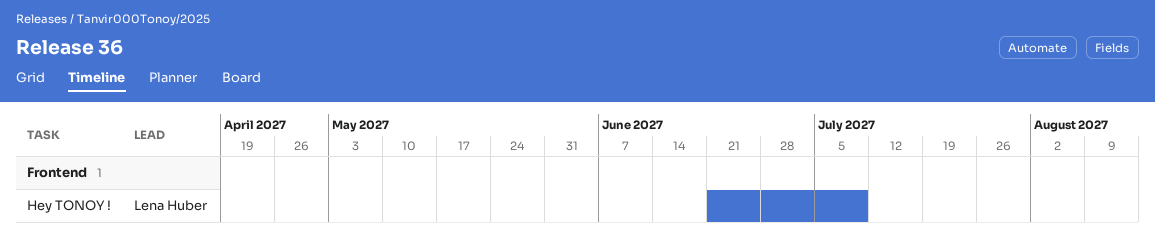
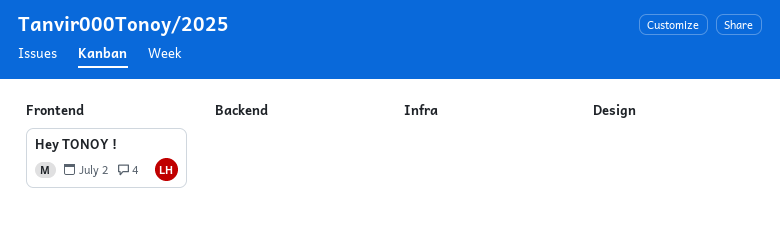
Hey TONOY !, due: Jul 9 -> Jul 2

